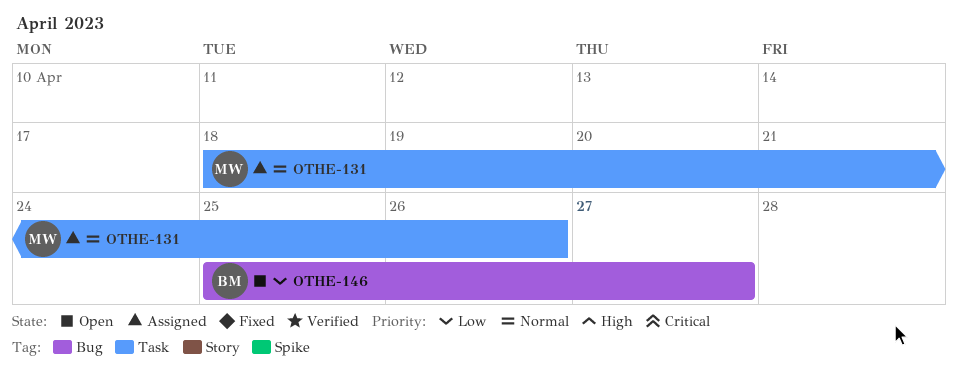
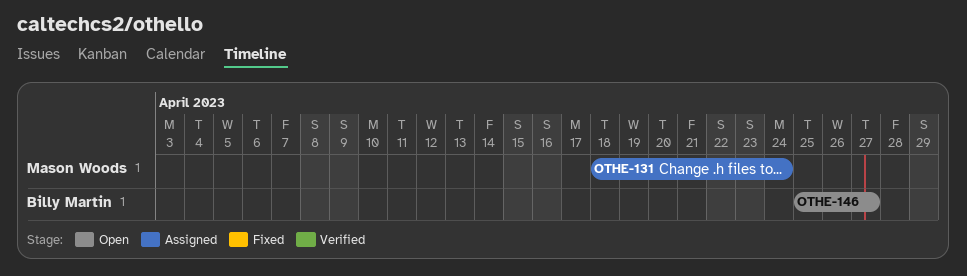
OTHE-131, due: Apr 26 -> Apr 24

